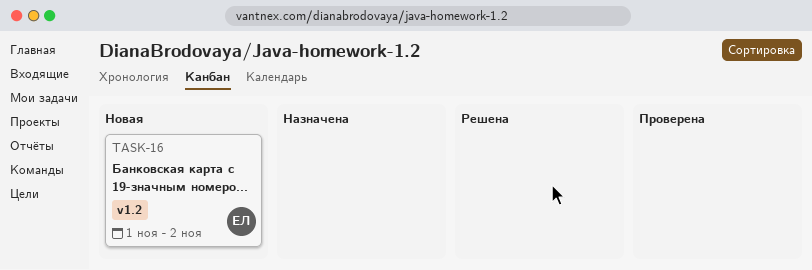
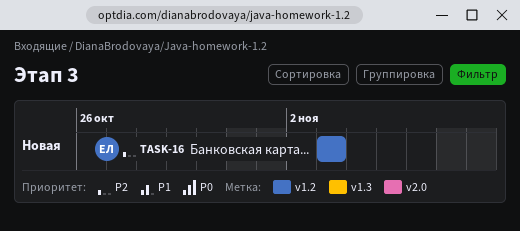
TASK-16, start: Nov 1 -> Nov 3
TASK-16, due: Nov 2 -> Nov 3

